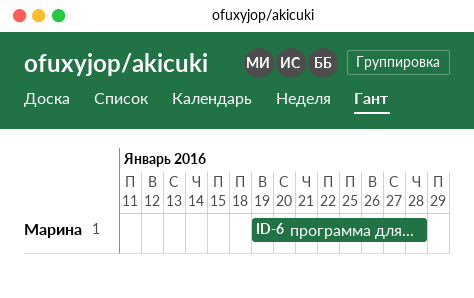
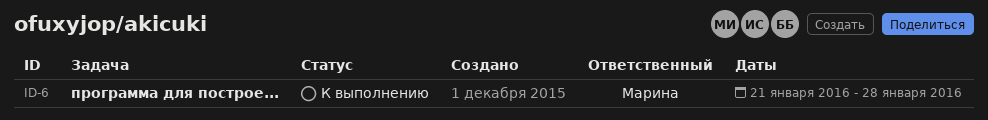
ID-6, start: Jan 19 -> Jan 21

